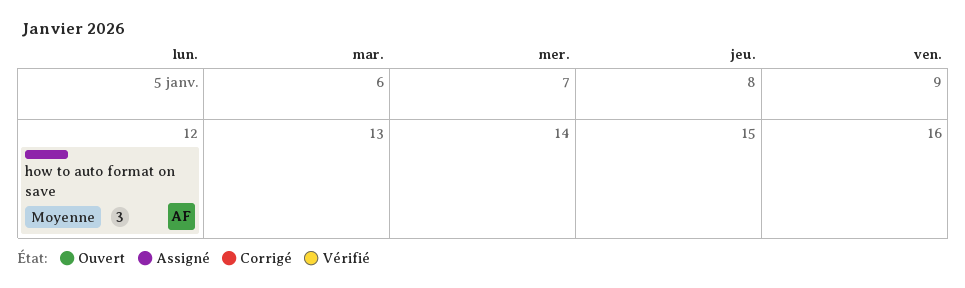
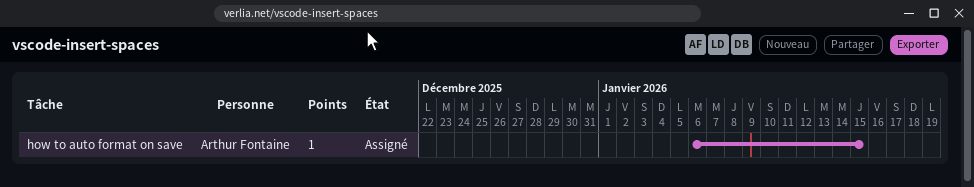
how to auto format on save, estimate: 3 -> 1
how to auto format on save, due: Jan 12 -> Jan 15

